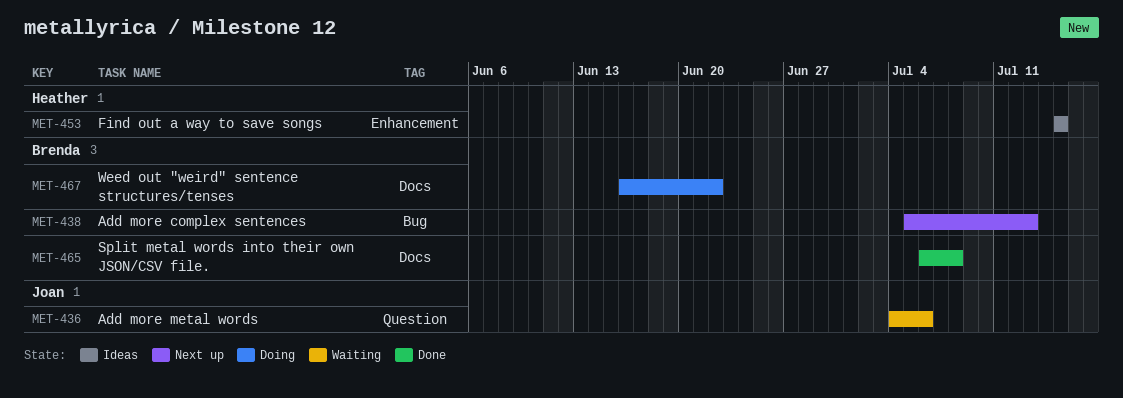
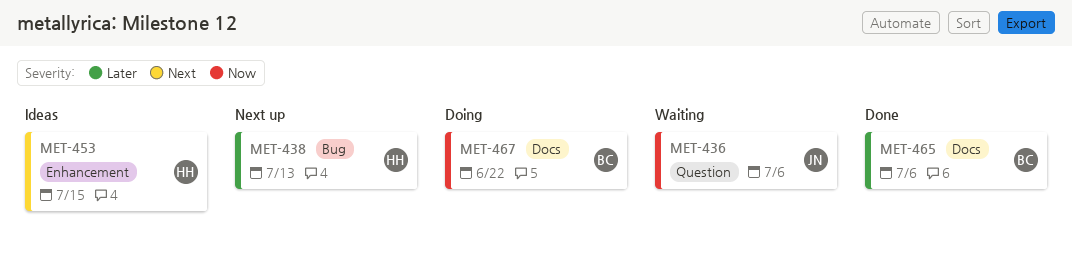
MET-438, owner: Brenda -> Heather
MET-465, due: Jul 8 -> Jul 6

